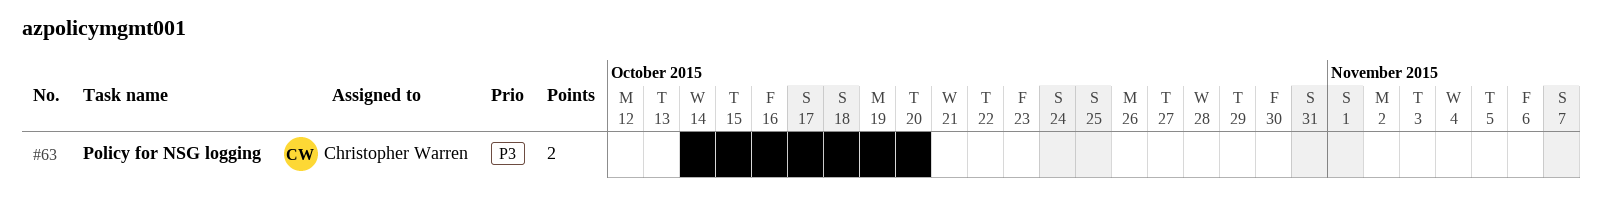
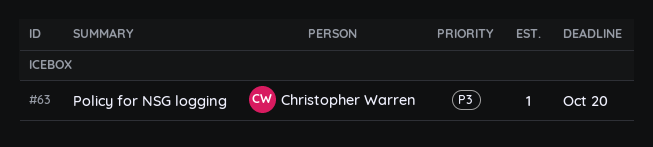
#63, estimate: 2 -> 1

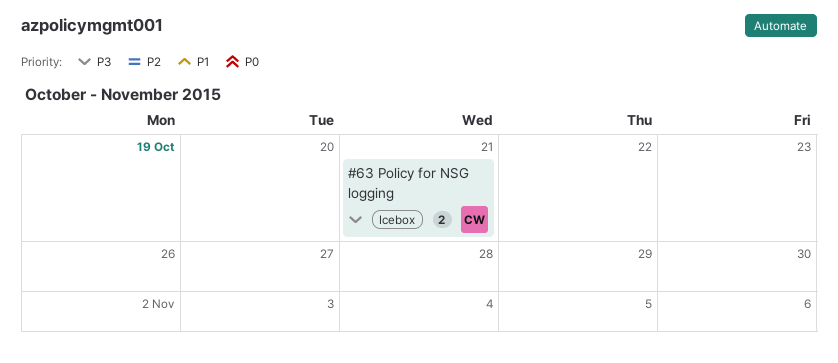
#63, estimate: 1 -> 2
#63, due: Oct 20 -> Oct 21

